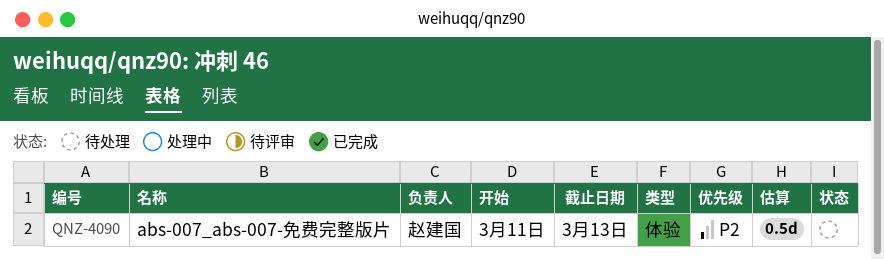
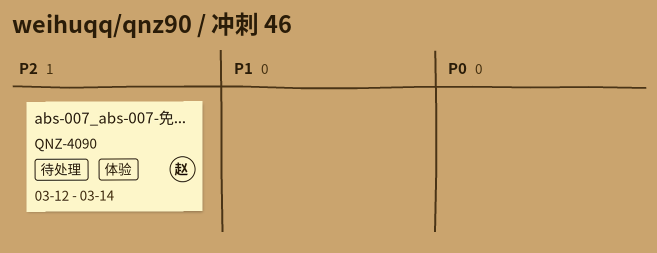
QNZ-4090, start: Mar 11 -> Mar 12
QNZ-4090, due: Mar 13 -> Mar 14

